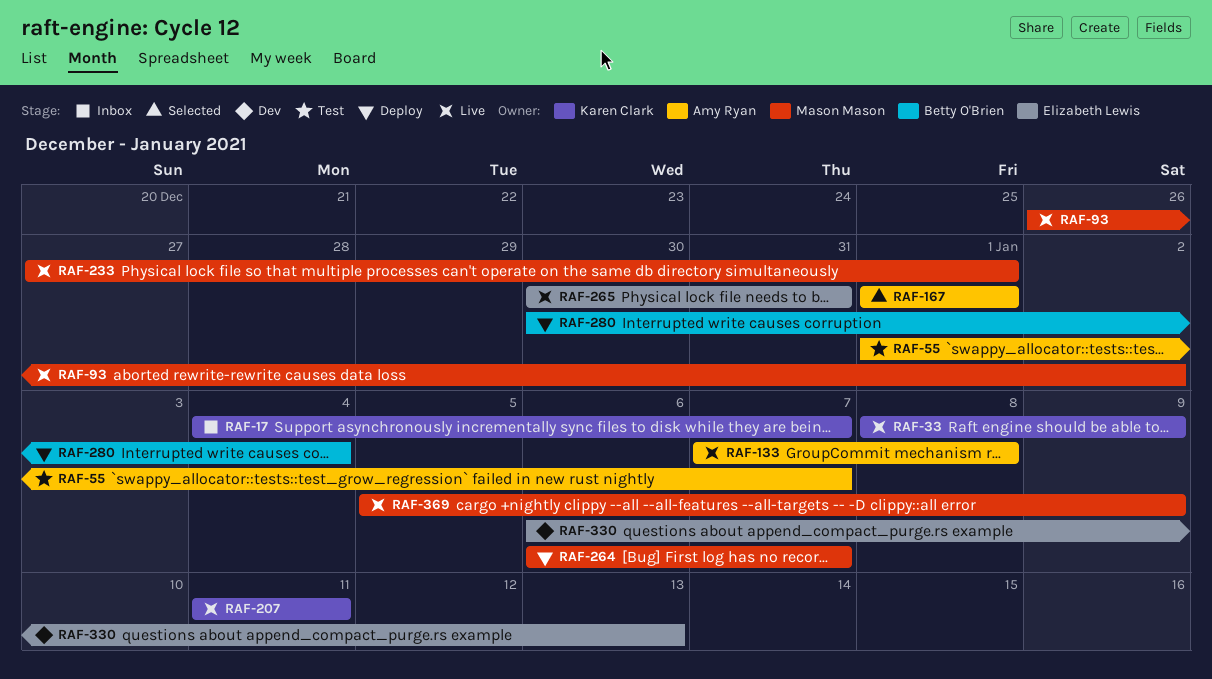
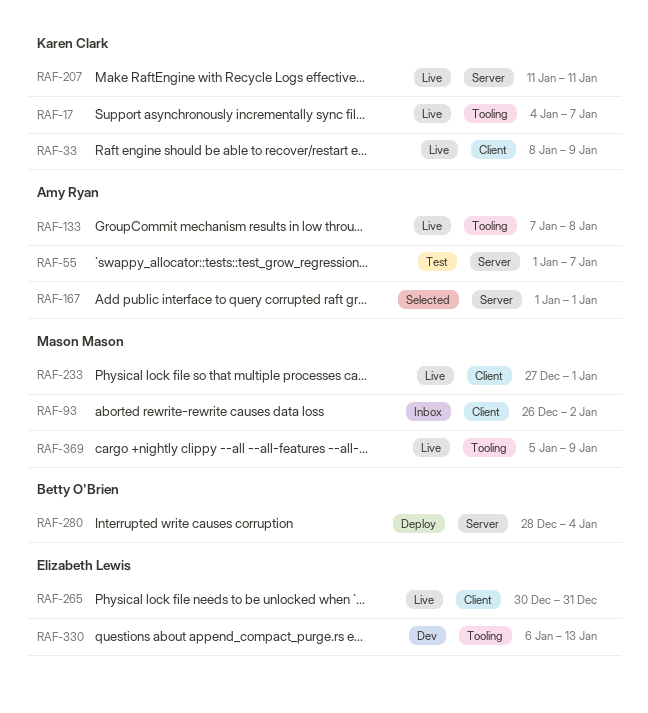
RAF-17, status: Inbox -> Live
RAF-93, status: Live -> Inbox
RAF-264: present -> none
RAF-280, start: Dec 30 -> Dec 28

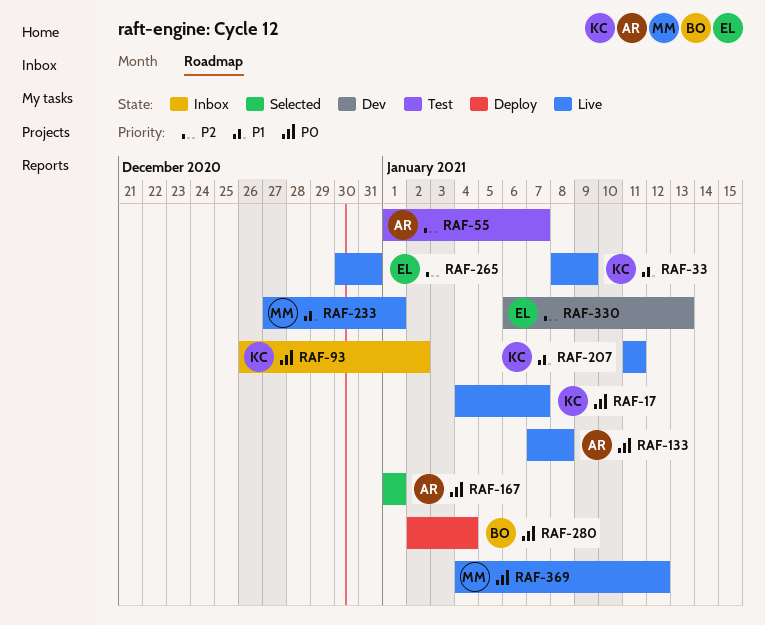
RAF-93, owner: Mason Mason -> Karen Clark
RAF-280, start: Dec 28 -> Jan 2
RAF-369, start: Jan 5 -> Jan 4
RAF-369, due: Jan 9 -> Jan 12

